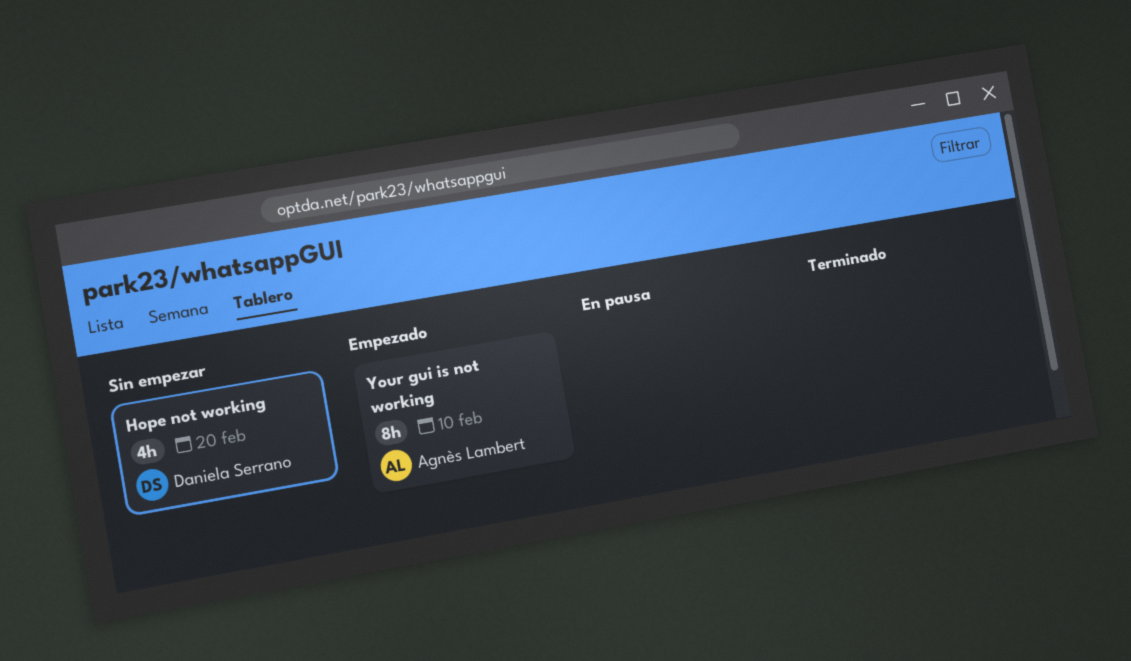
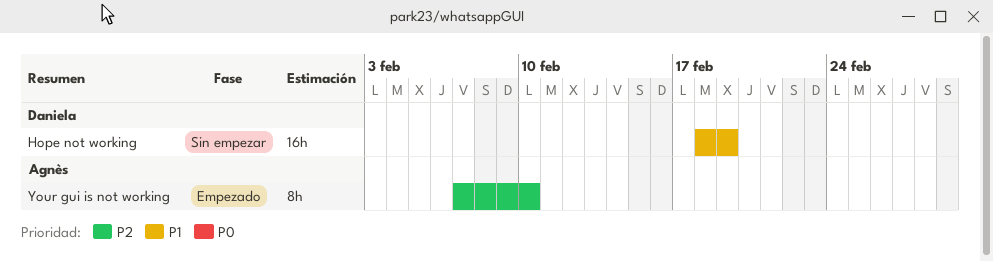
Hope not working, estimate: 4h -> 16h
Hope not working, due: Feb 20 -> Feb 19

